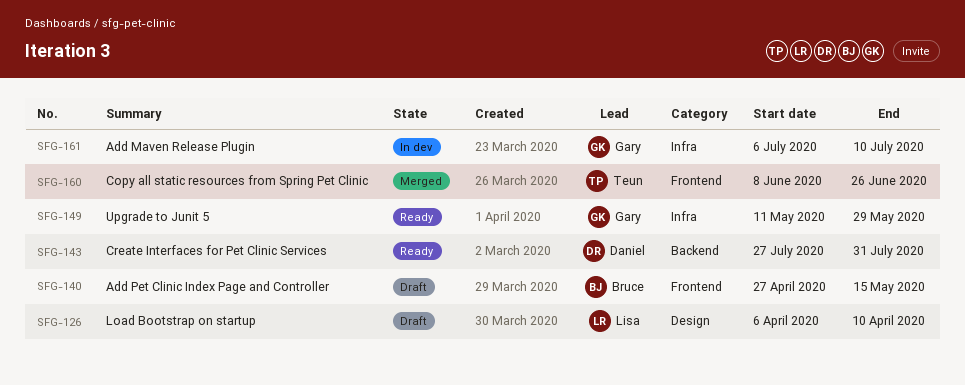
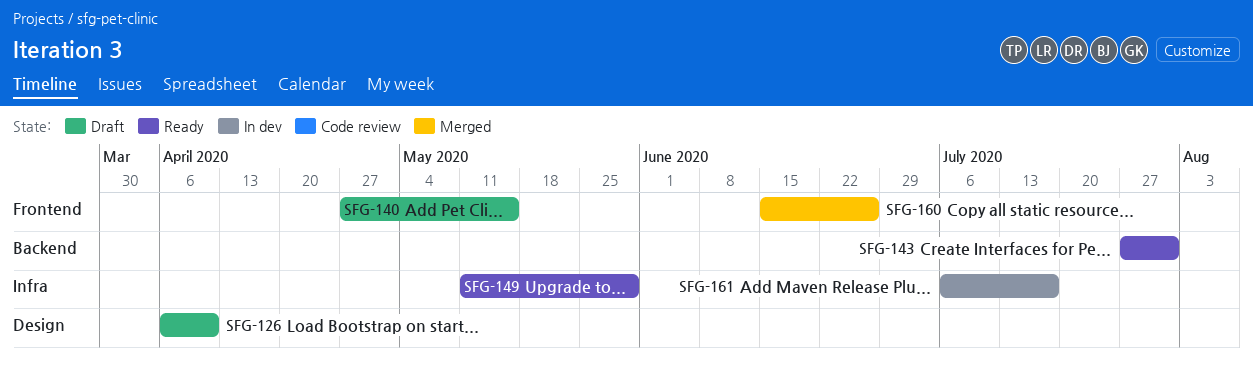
SFG-160, start: Jun 8 -> Jun 15
SFG-161, due: Jul 10 -> Jul 17

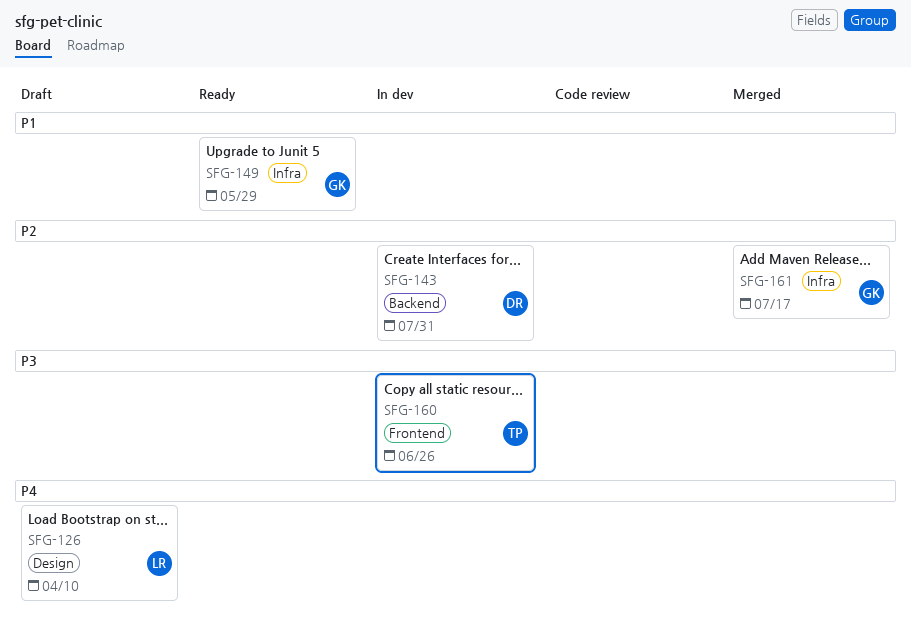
SFG-140: present -> none
SFG-143, status: Ready -> In dev
SFG-160, status: Merged -> In dev
SFG-161, status: In dev -> Merged

